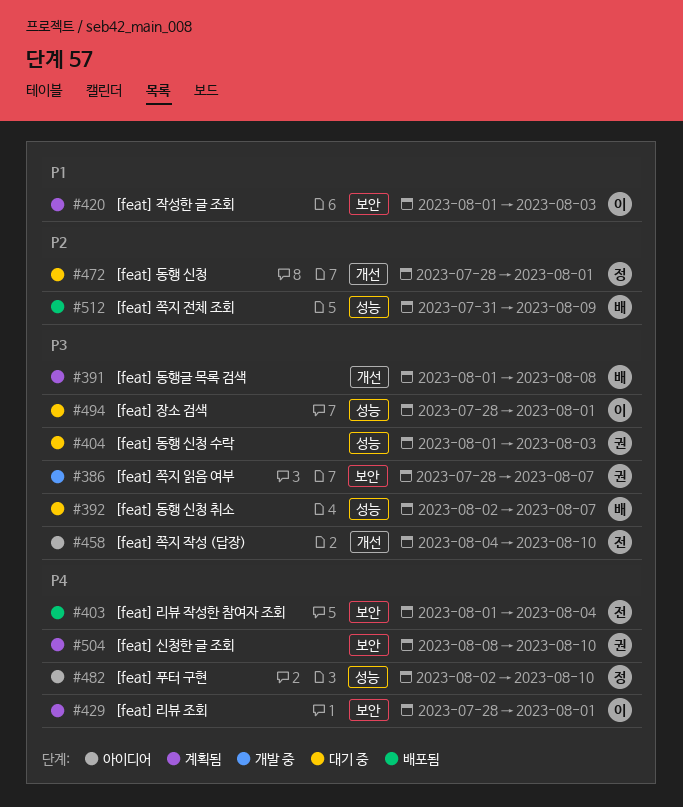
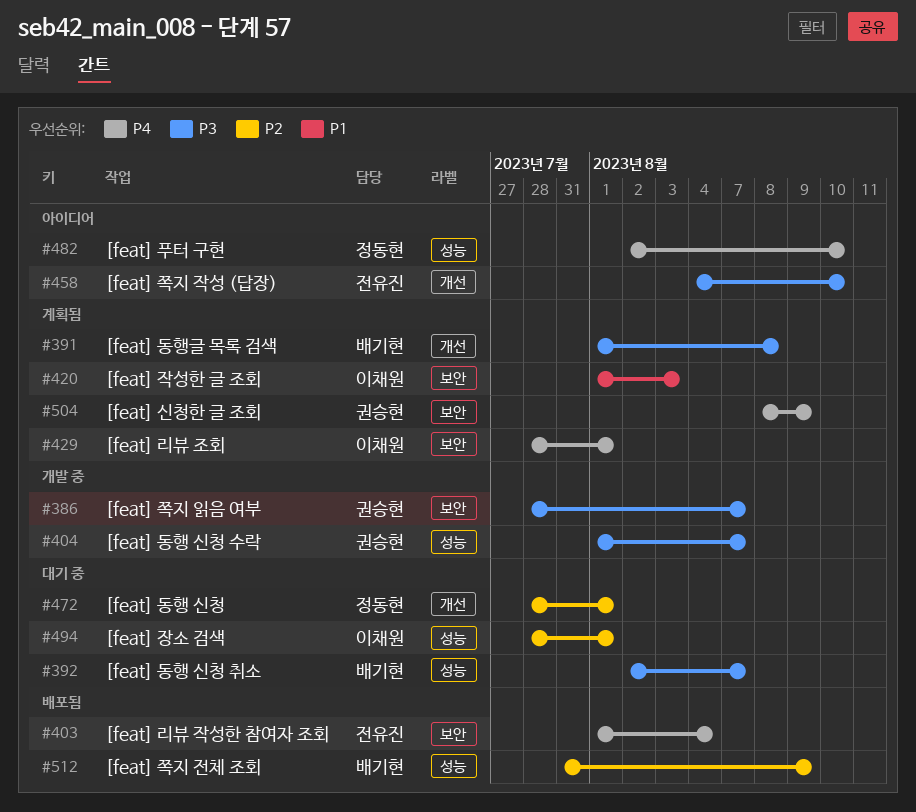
#404, status: 대기 중 -> 개발 중
#404, due: Aug 3 -> Aug 7
#494, priority: P3 -> P2
#504, due: Aug 10 -> Aug 9

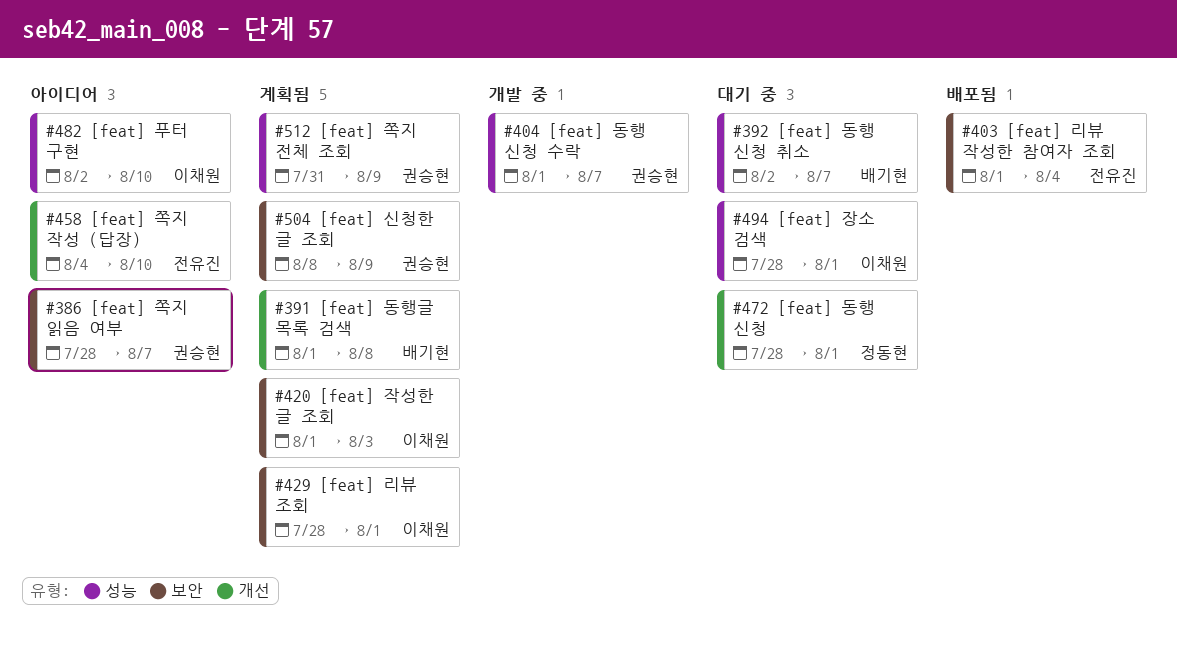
#386, status: 개발 중 -> 아이디어
#482, owner: 정동현 -> 이채원
#512, status: 배포됨 -> 계획됨
#512, owner: 배기현 -> 권승현

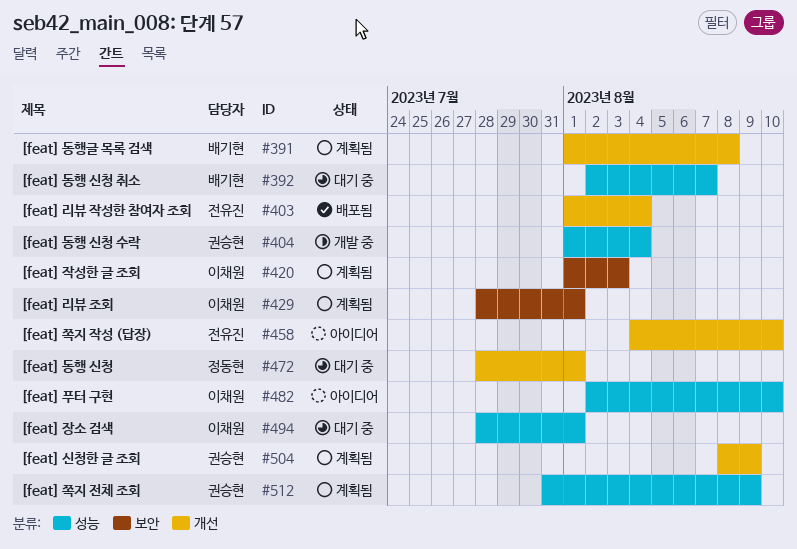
#386: present -> none
#403, label: 보안 -> 개선
#404, due: Aug 7 -> Aug 4
#504, label: 보안 -> 개선

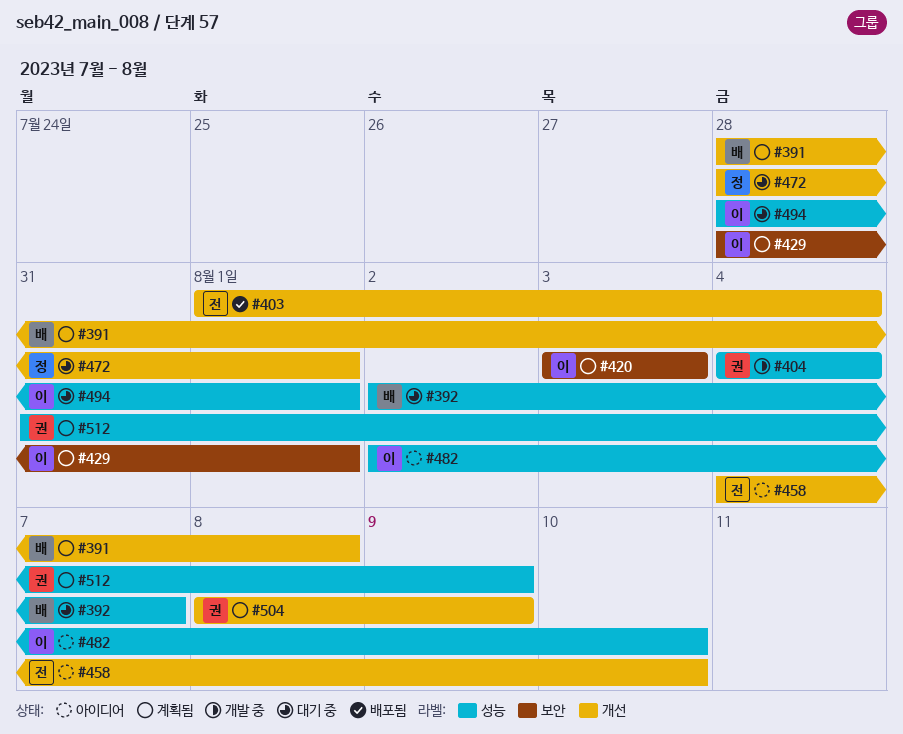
#391, start: Aug 1 -> Jul 28
#404, start: Aug 1 -> Aug 4
#420, start: Aug 1 -> Aug 3

